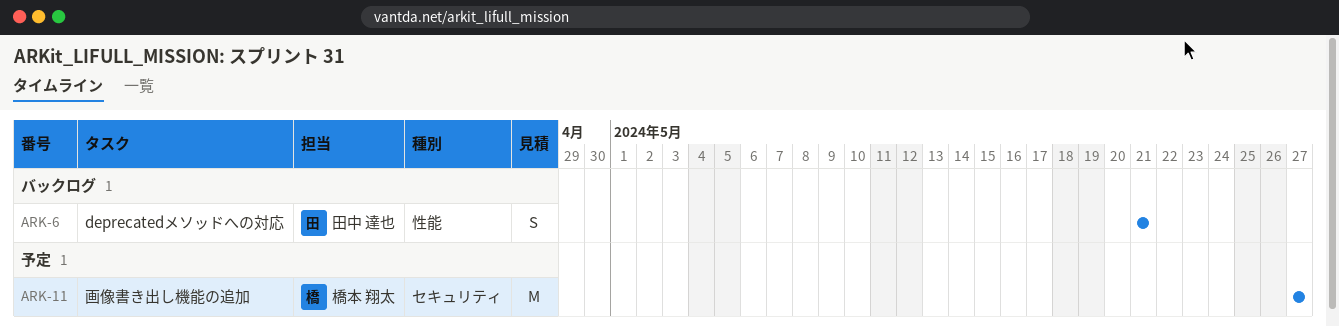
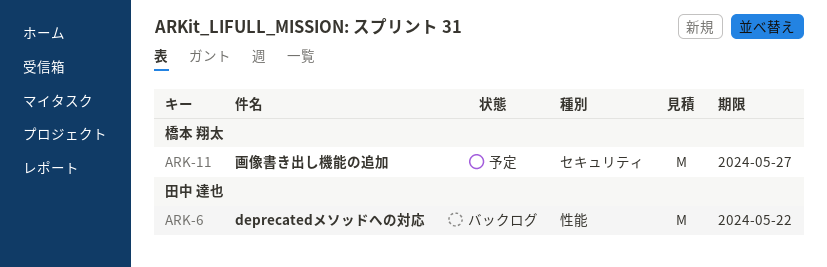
ARK-6, estimate: S -> M
ARK-6, due: May 21 -> May 22

